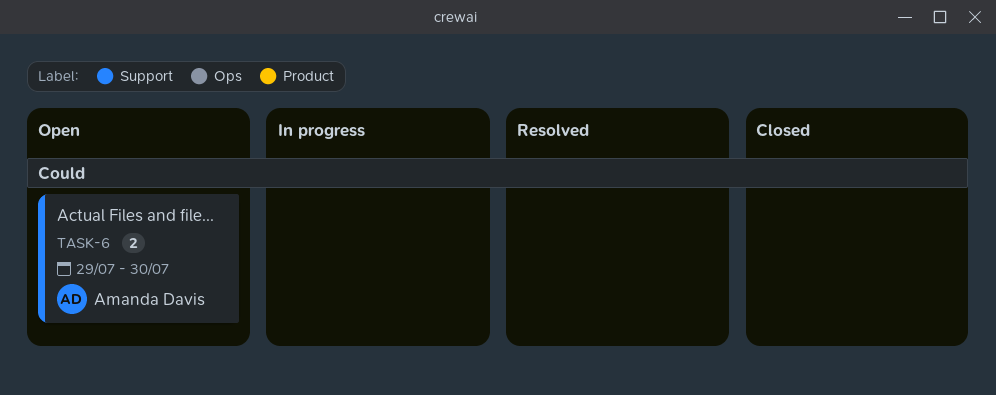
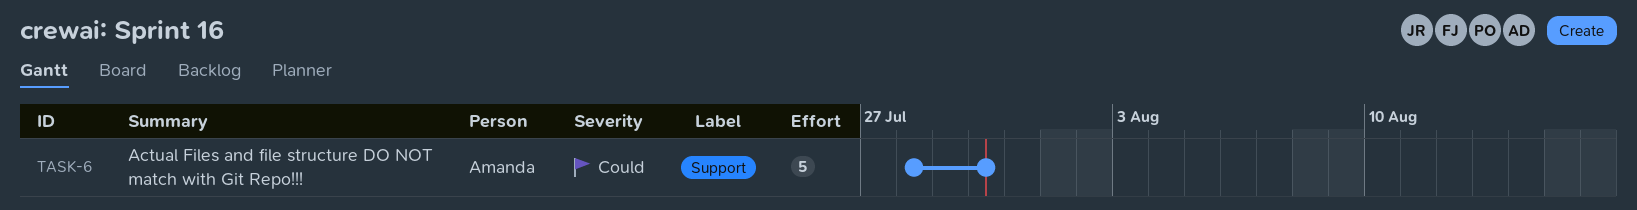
TASK-6, estimate: 2 -> 5
TASK-6, start: Jul 29 -> Jul 28

